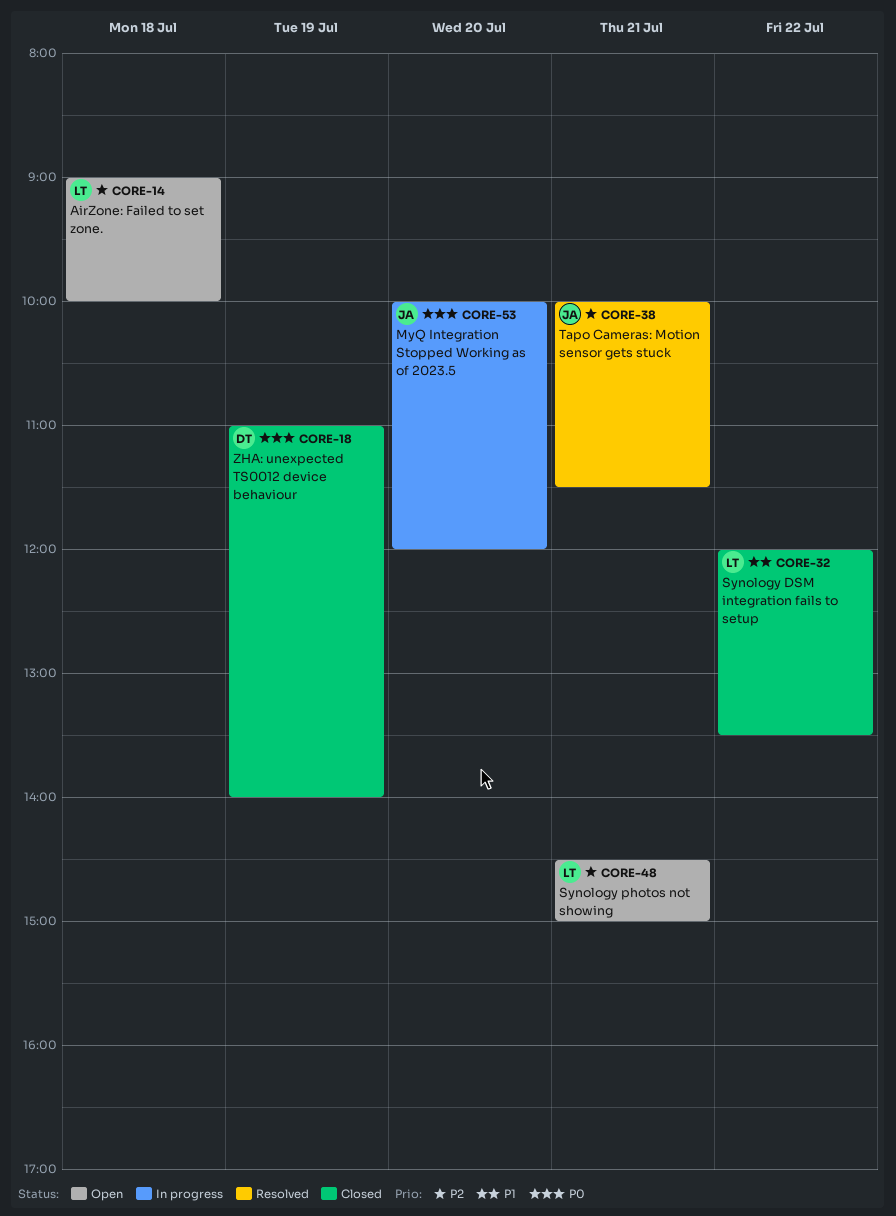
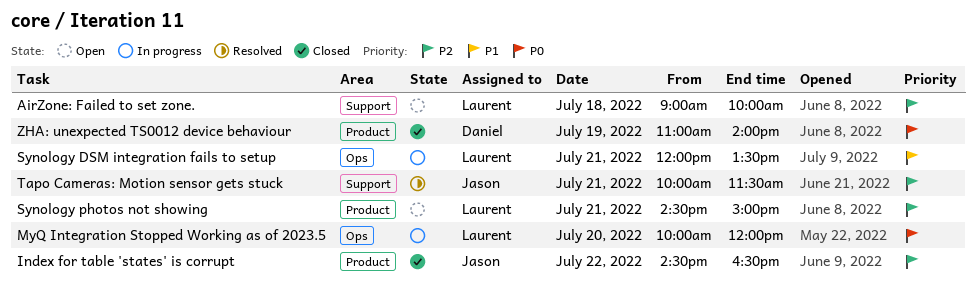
Index for table 'states' is corrupt: none -> present
MyQ Integration Stopped Working as of 2023.5, owner: Jason -> Laurent
Synology DSM integration fails to setup, status: Closed -> In progress
Synology DSM integration fails to setup, day: Jul 22 -> Jul 21

